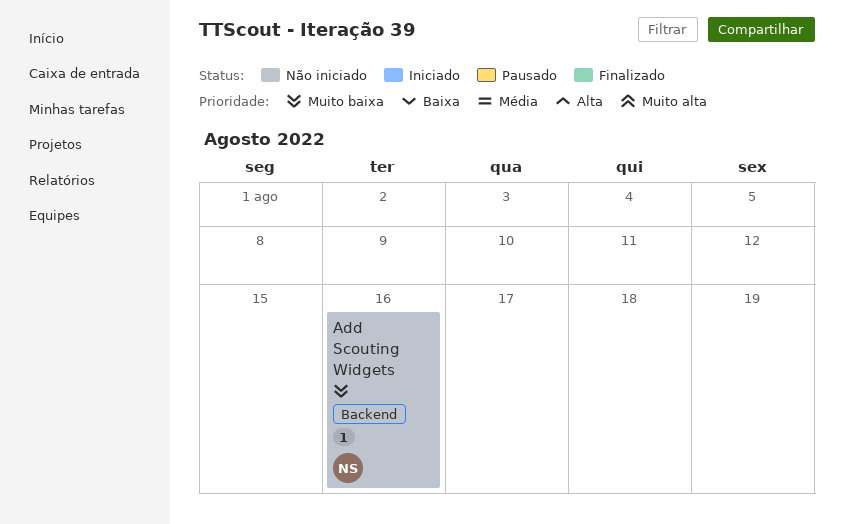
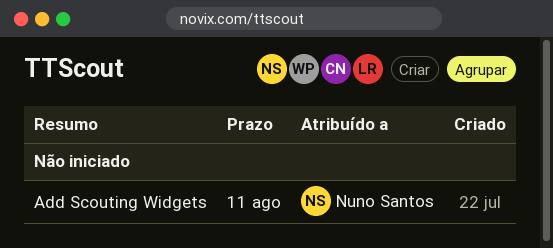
Add Scouting Widgets, due: Aug 16 -> Aug 11

